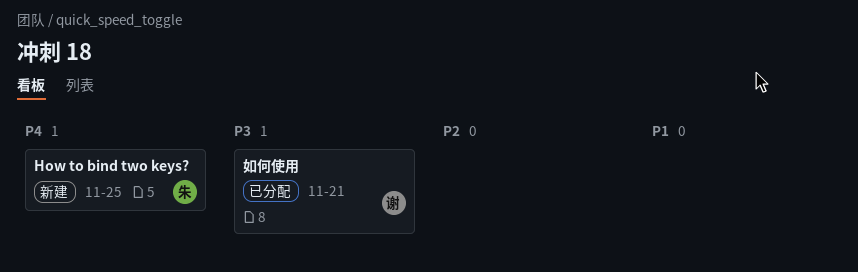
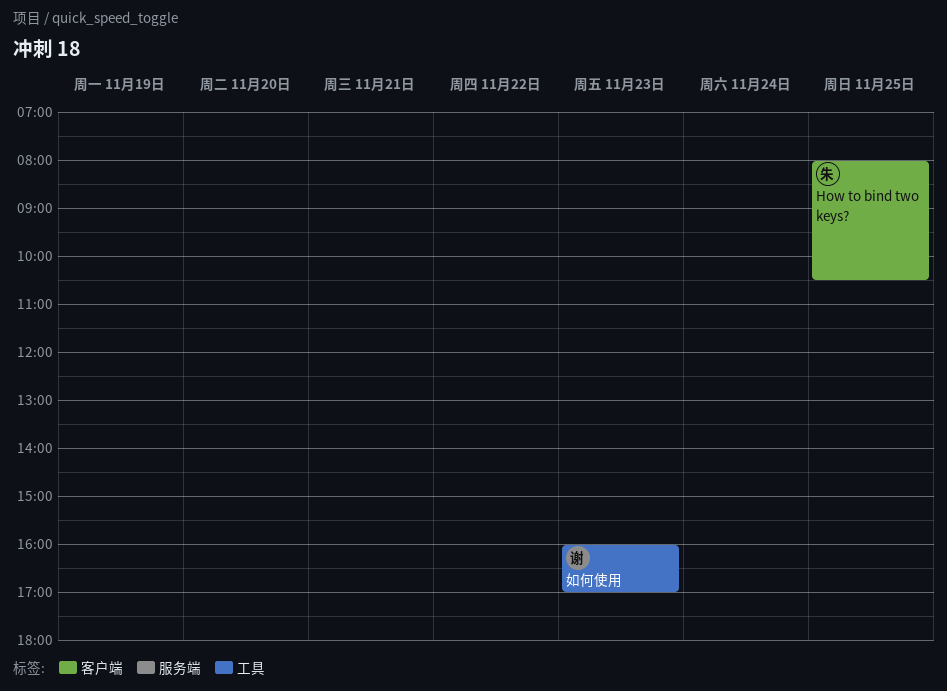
如何使用, day: Nov 21 -> Nov 23

